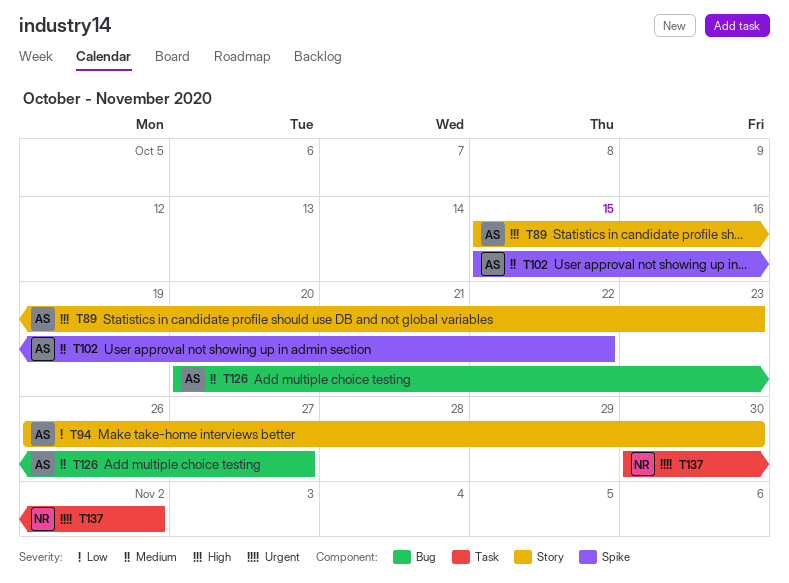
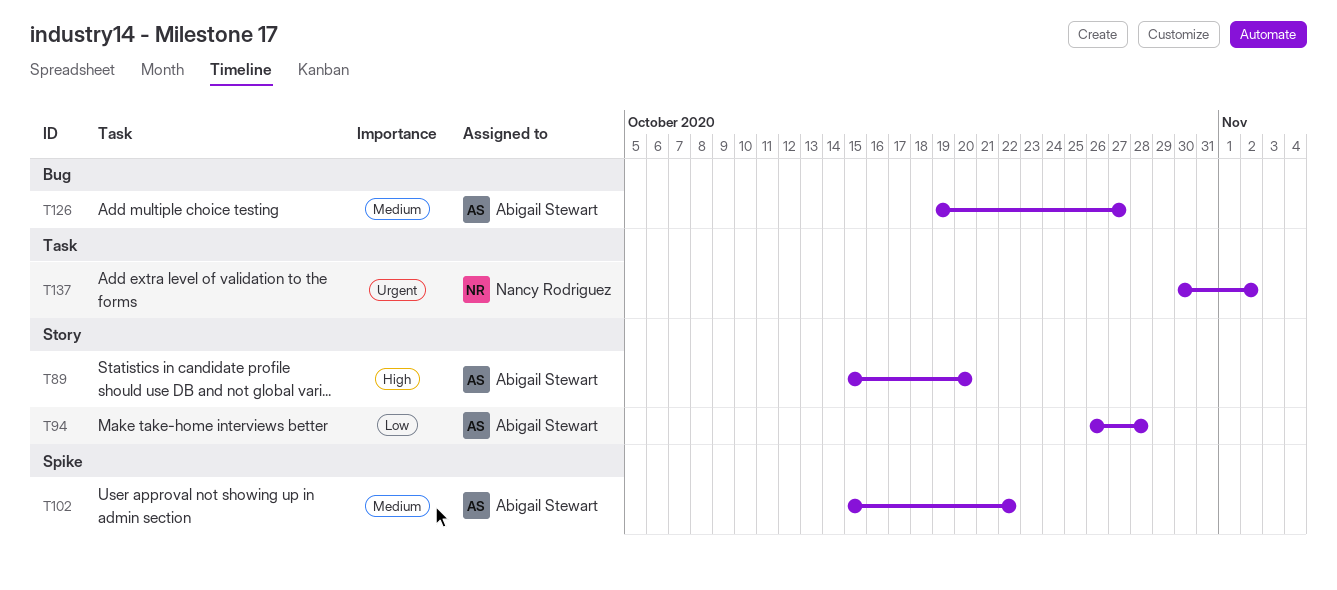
T89, due: Oct 23 -> Oct 20
T94, due: Oct 30 -> Oct 28
T126, start: Oct 20 -> Oct 19

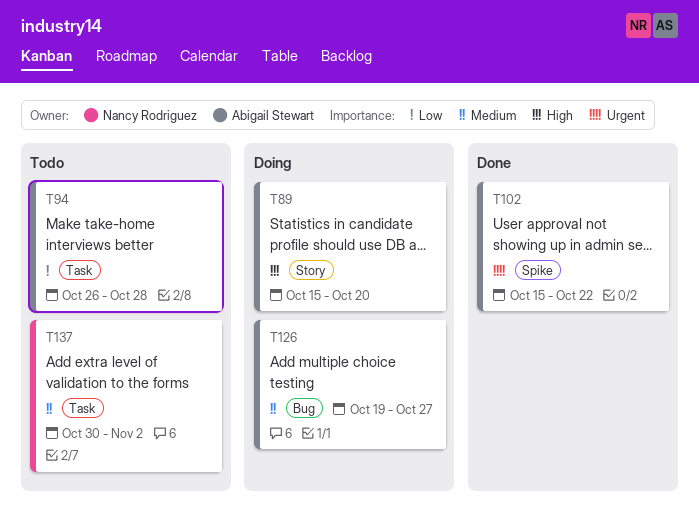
T94, label: Story -> Task
T102, priority: Medium -> Urgent
T137, priority: Urgent -> Medium

